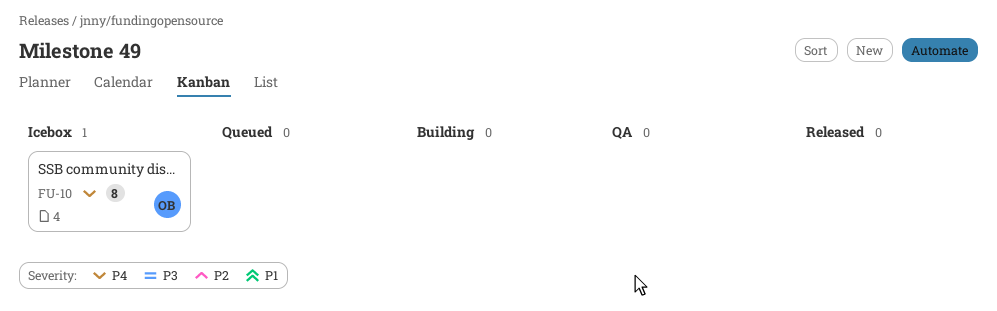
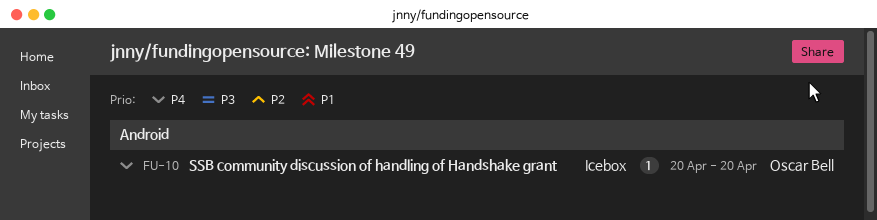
FU-10, estimate: 8 -> 1

